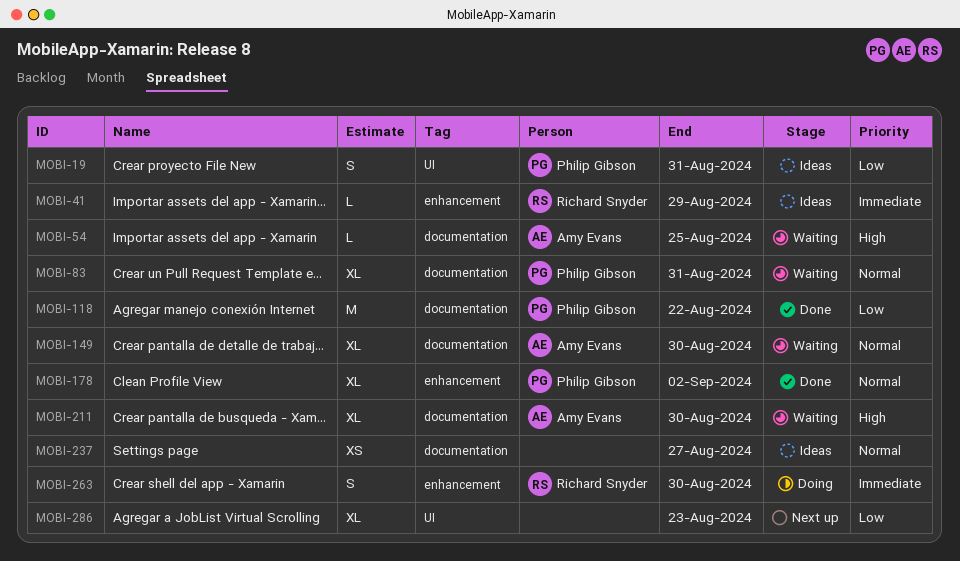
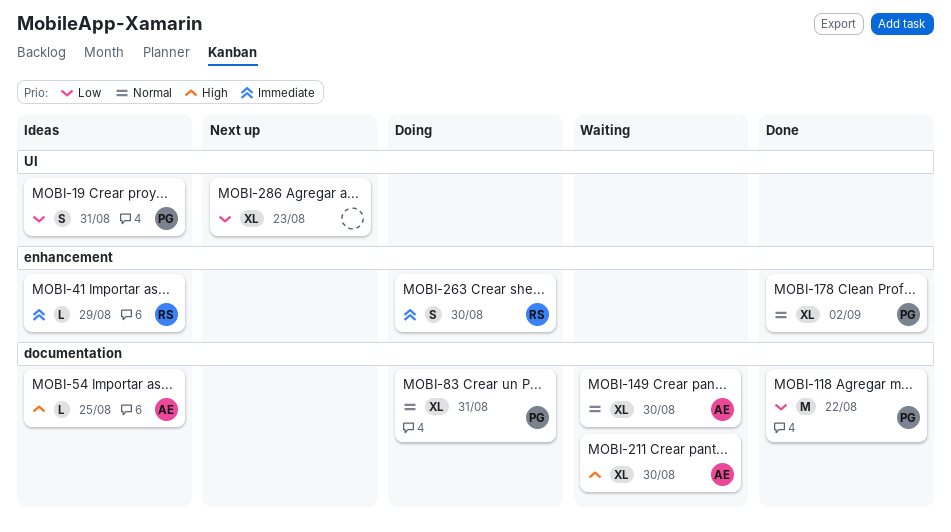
MOBI-54, status: Waiting -> Ideas
MOBI-83, status: Waiting -> Doing
MOBI-237: present -> none

